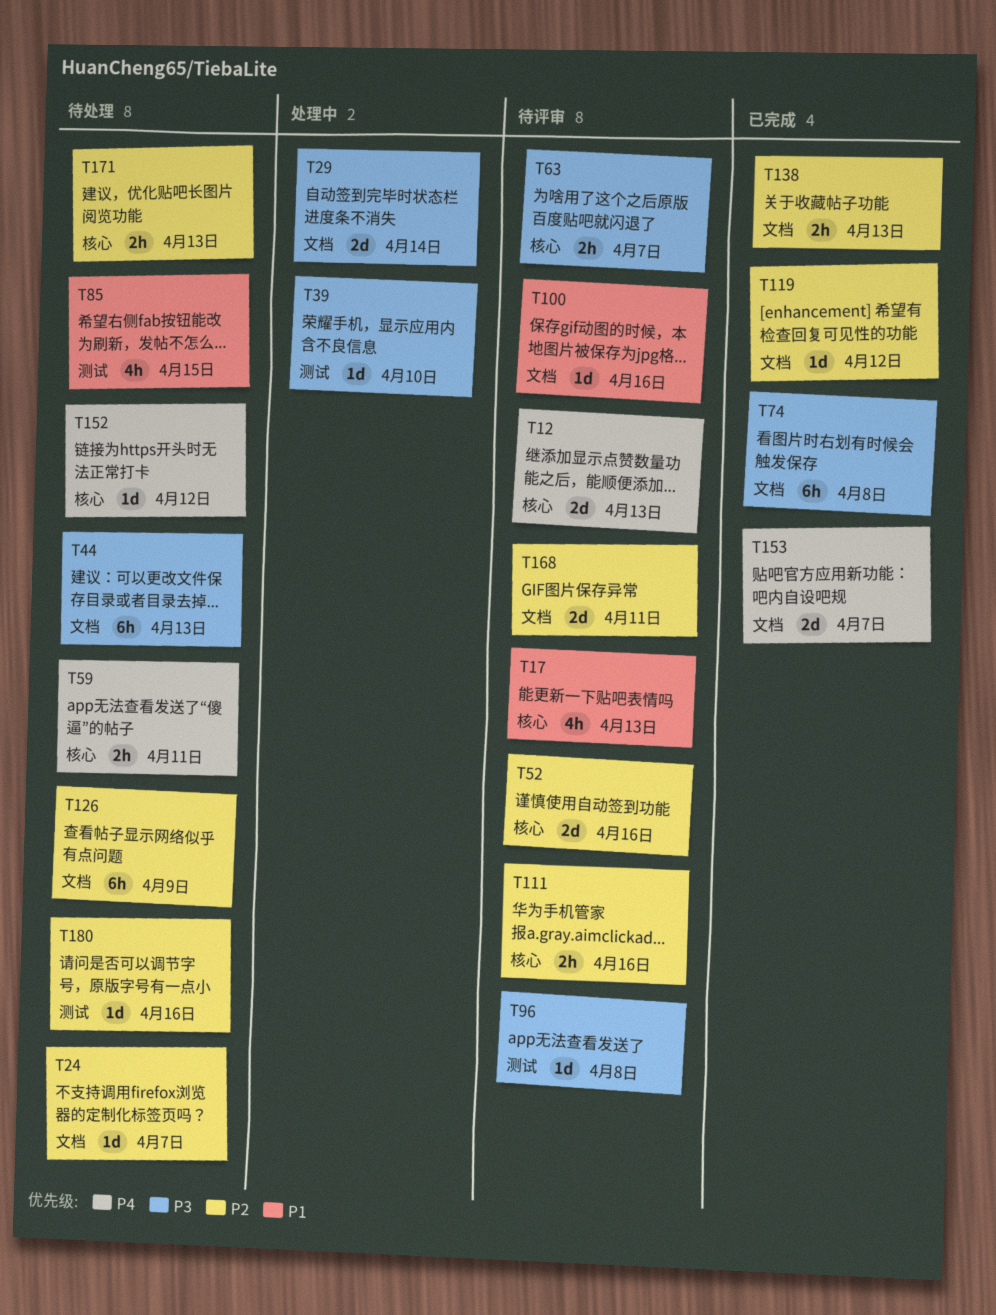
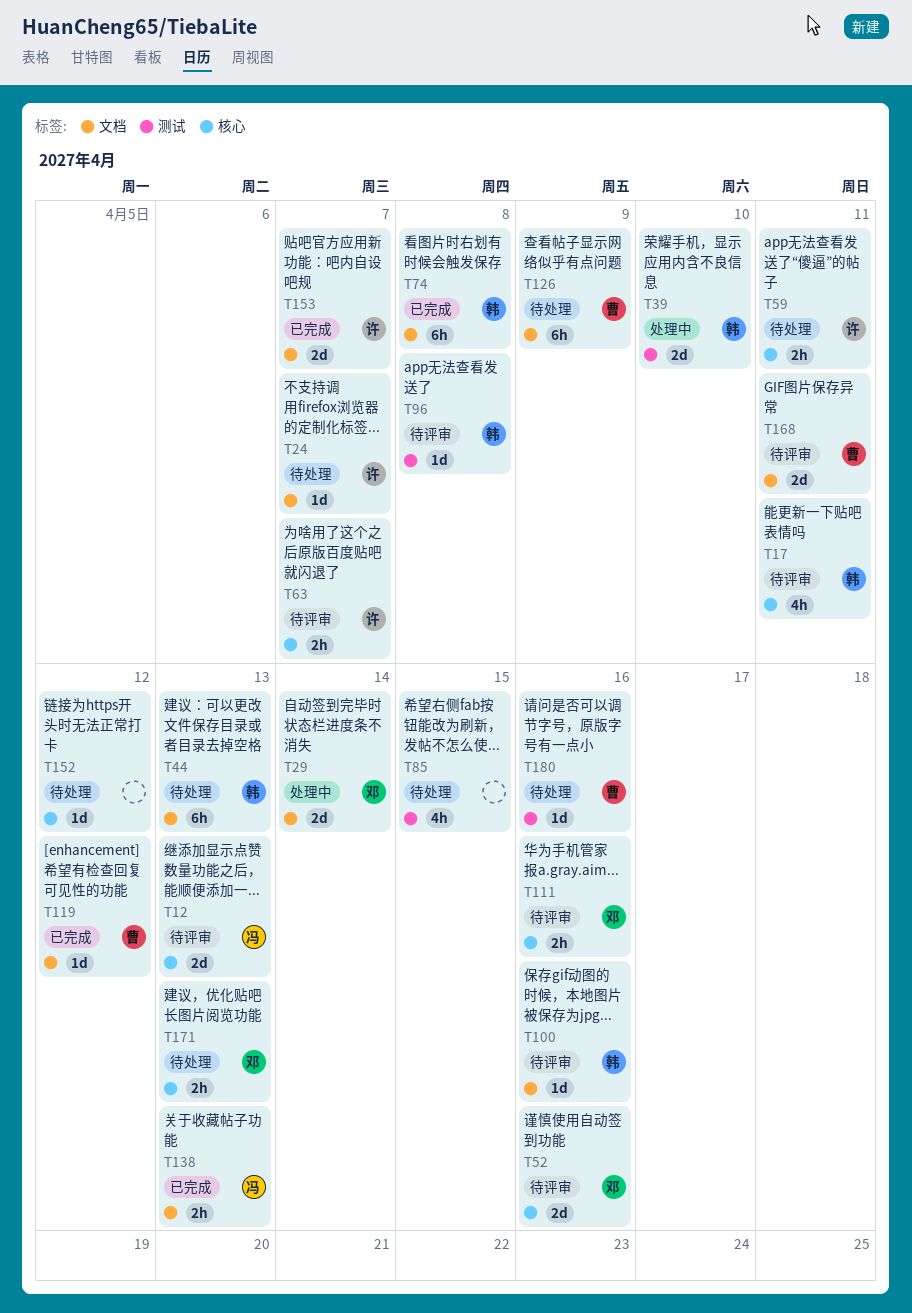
T17, due: Apr 13 -> Apr 11
T39, estimate: 1d -> 2d

